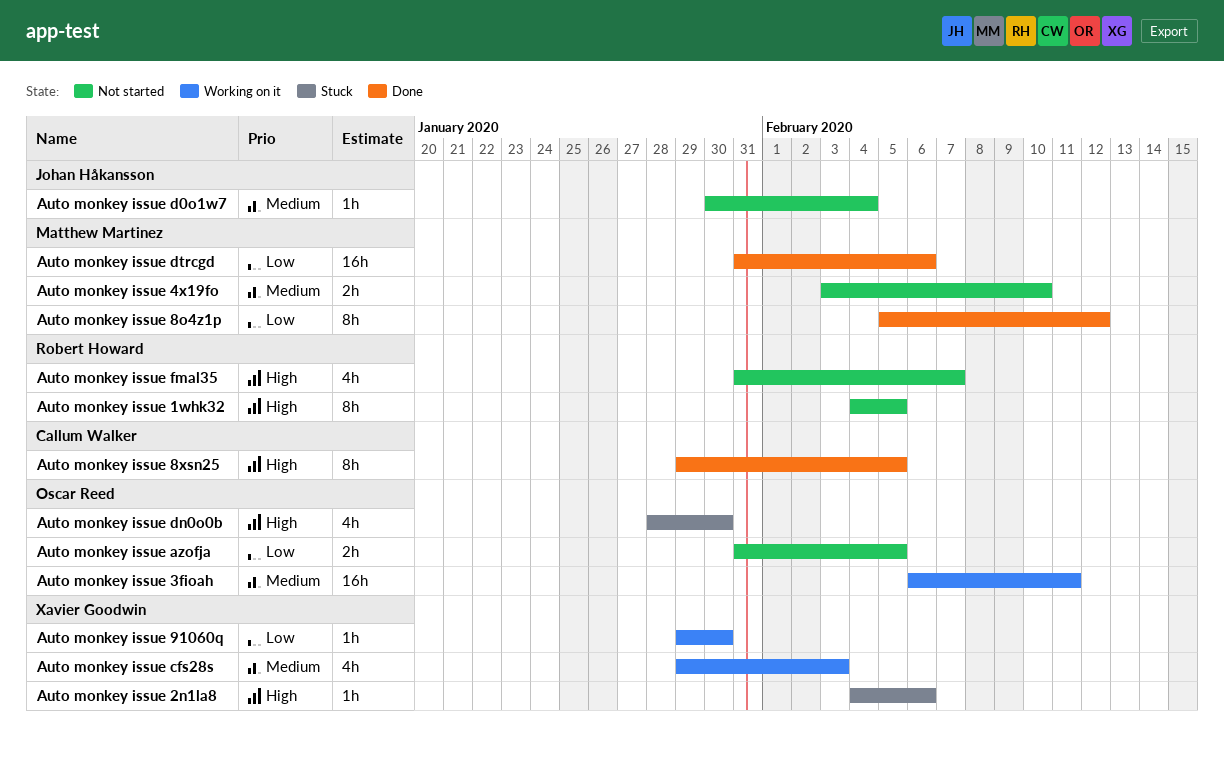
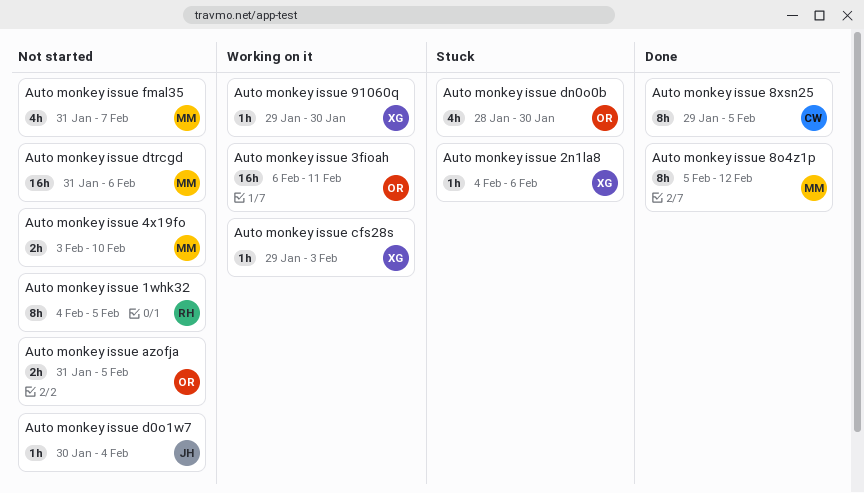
Auto monkey issue cfs28s, estimate: 4h -> 1h
Auto monkey issue dtrcgd, status: Done -> Not started
Auto monkey issue fmal35, owner: Robert Howard -> Matthew Martinez

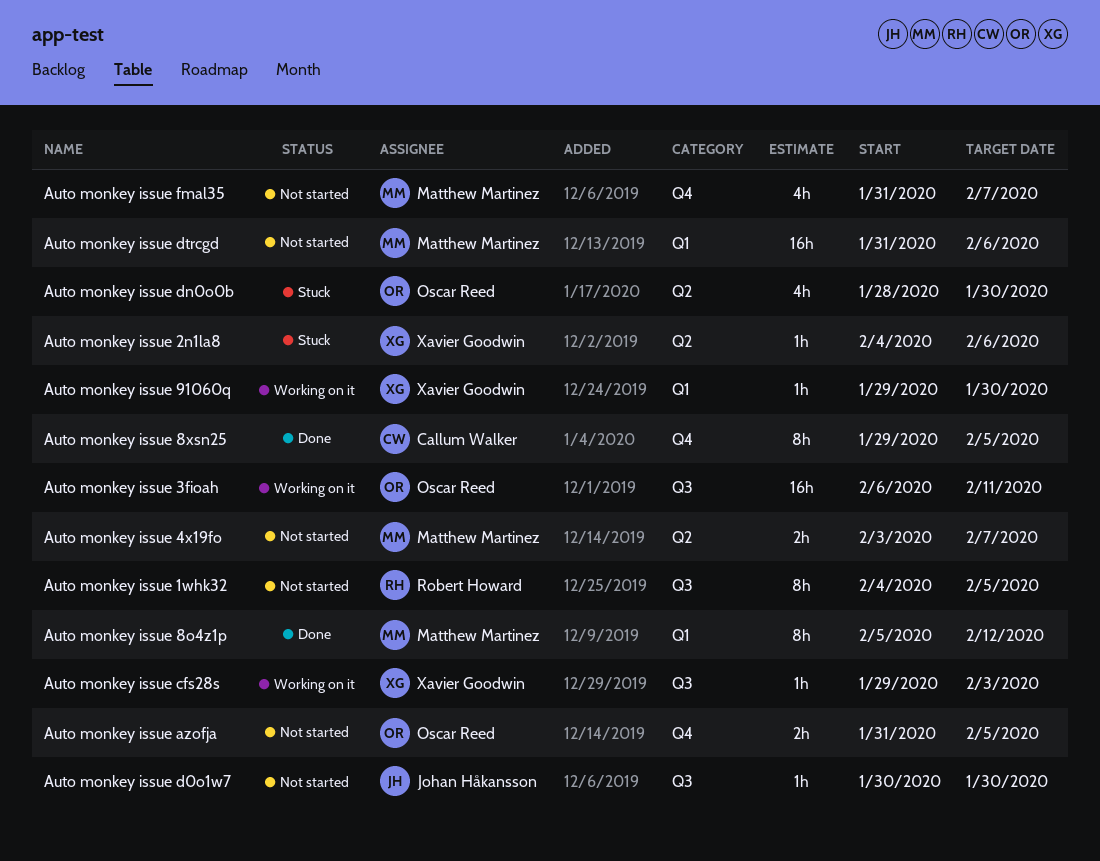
Auto monkey issue 4x19fo, due: Feb 10 -> Feb 7
Auto monkey issue d0o1w7, due: Feb 4 -> Jan 30

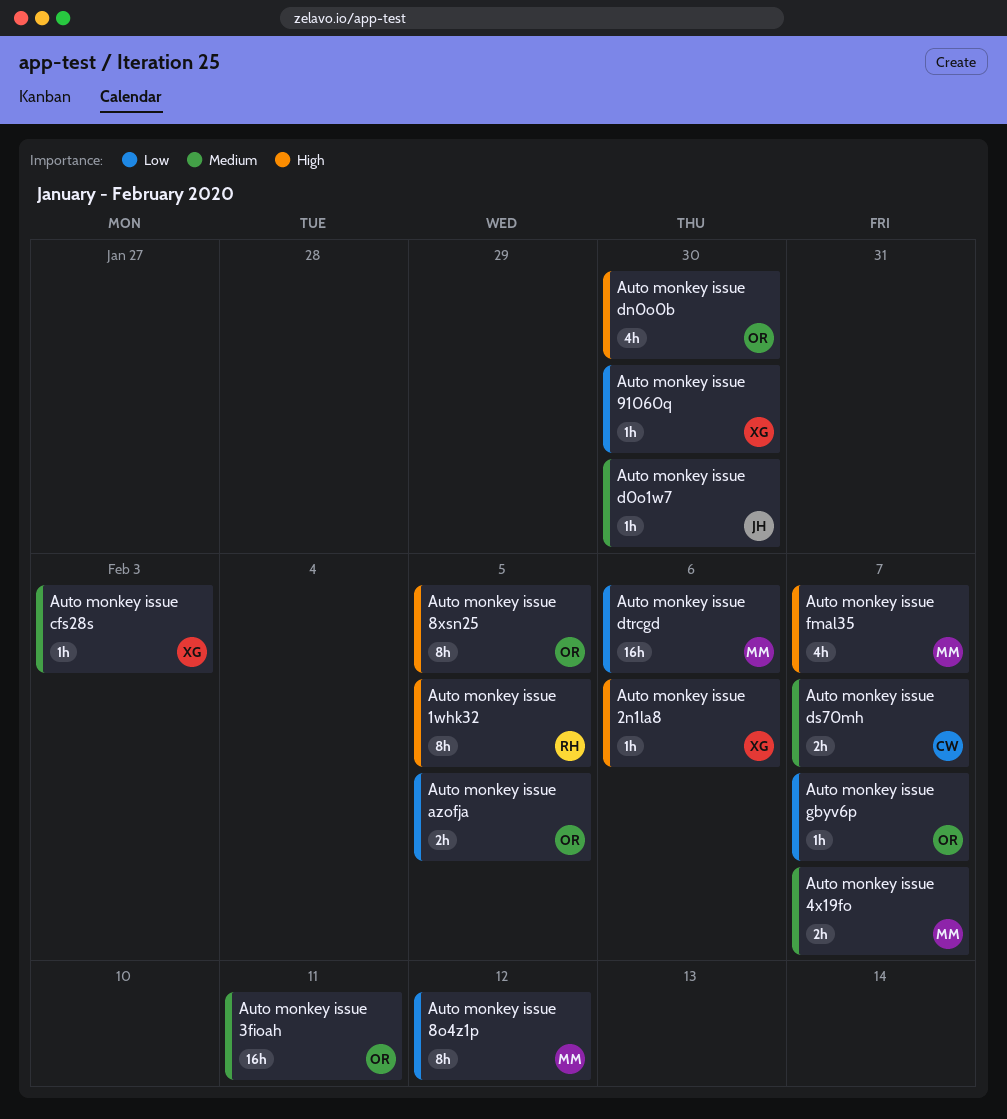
Auto monkey issue 8xsn25, owner: Callum Walker -> Oscar Reed
Auto monkey issue ds70mh: none -> present
Auto monkey issue gbyv6p: none -> present

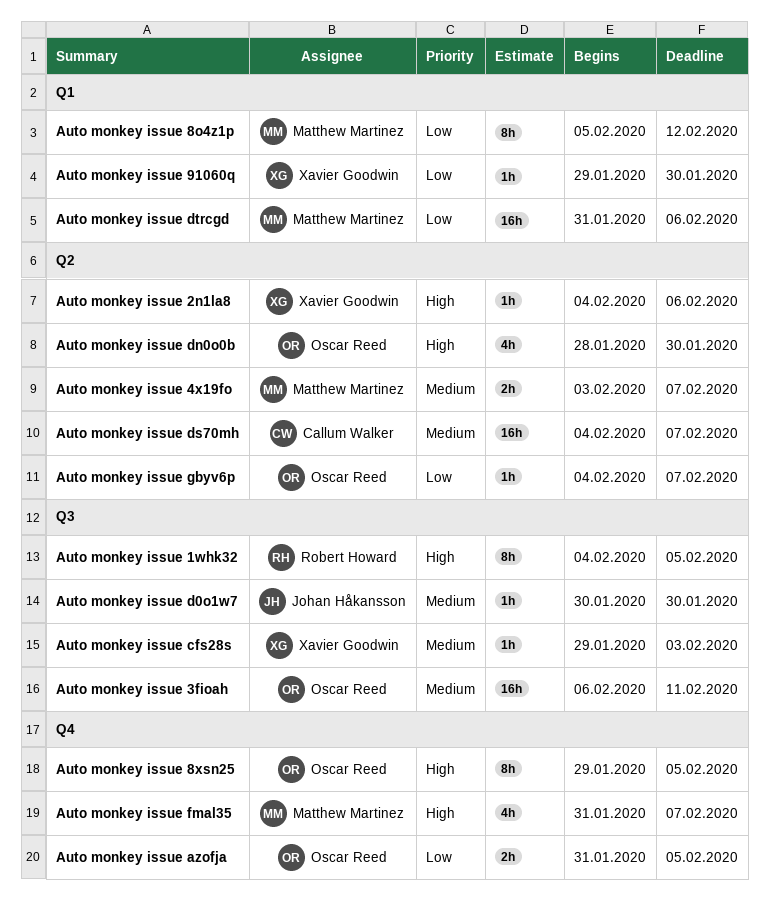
Auto monkey issue ds70mh, estimate: 2h -> 16h

